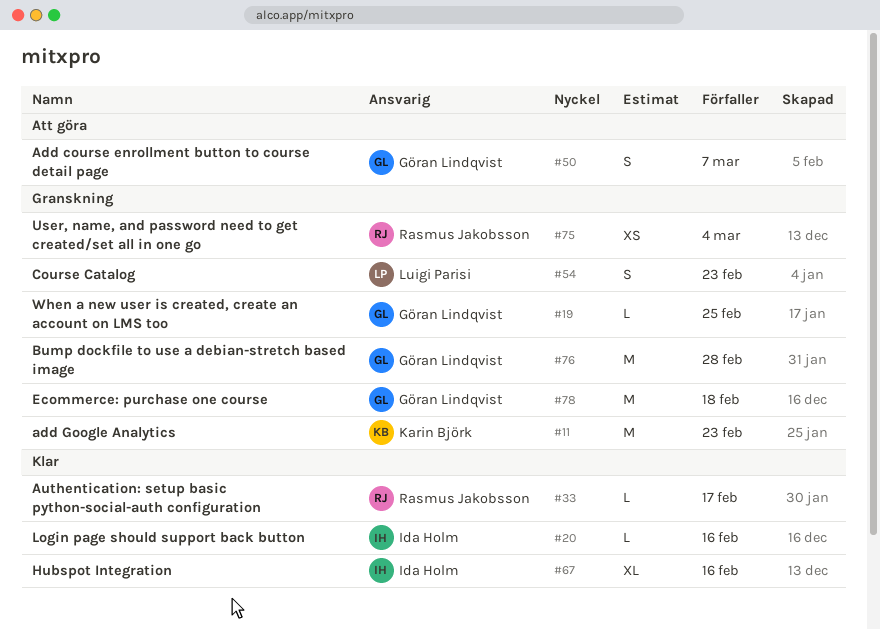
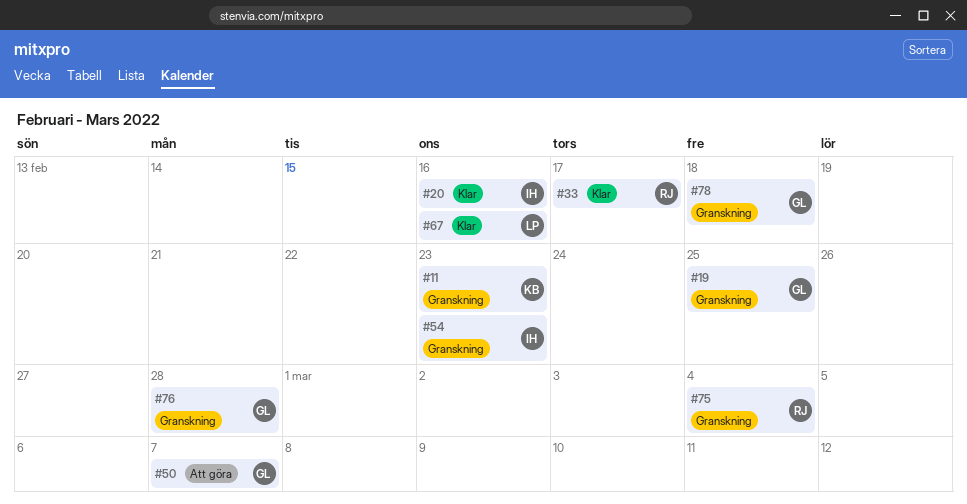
#54, owner: Luigi Parisi -> Ida Holm
#67, owner: Ida Holm -> Luigi Parisi

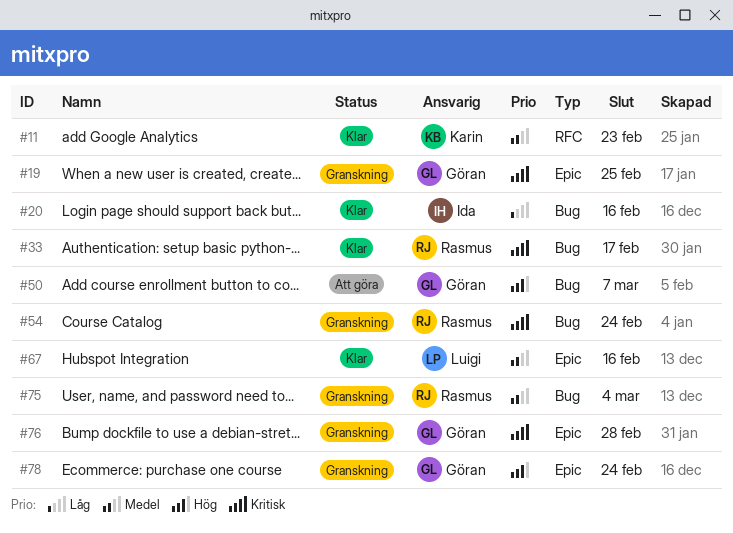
#11, status: Granskning -> Klar
#54, owner: Ida -> Rasmus
#54, due: Feb 23 -> Feb 24
#78, due: Feb 18 -> Feb 24

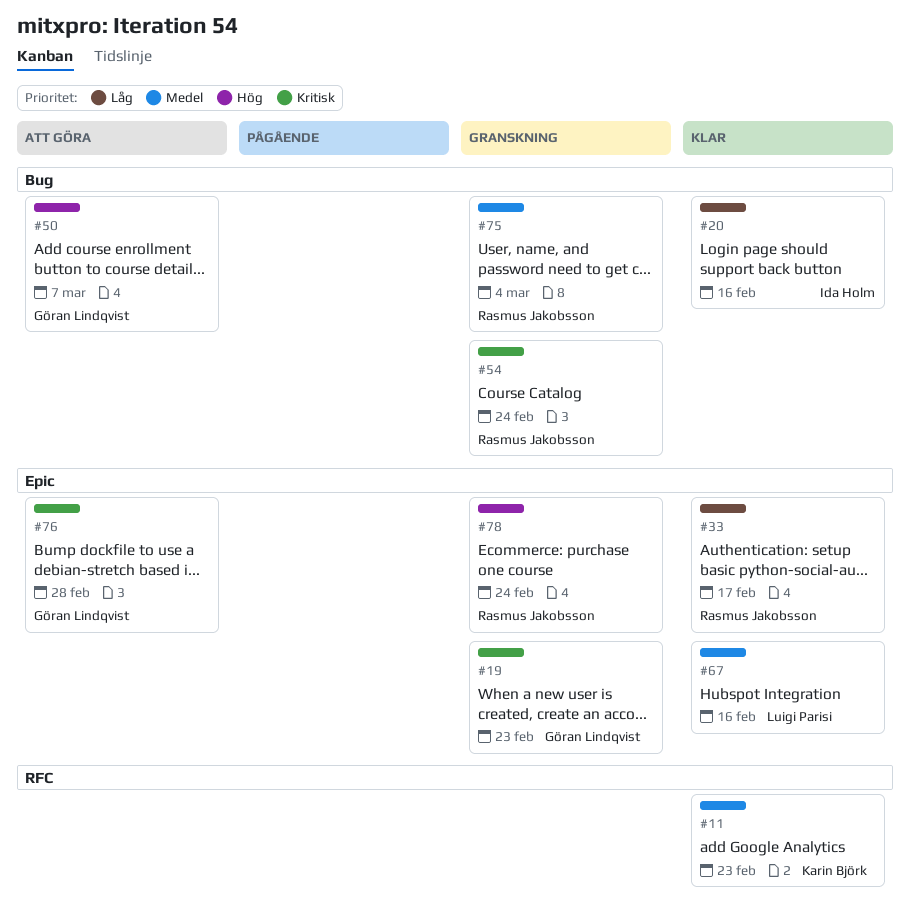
#19, due: Feb 25 -> Feb 23
#33, priority: Kritisk -> Låg
#33, label: Bug -> Epic
#76, status: Granskning -> Att göra
#78, owner: Göran Lindqvist -> Rasmus Jakobsson

